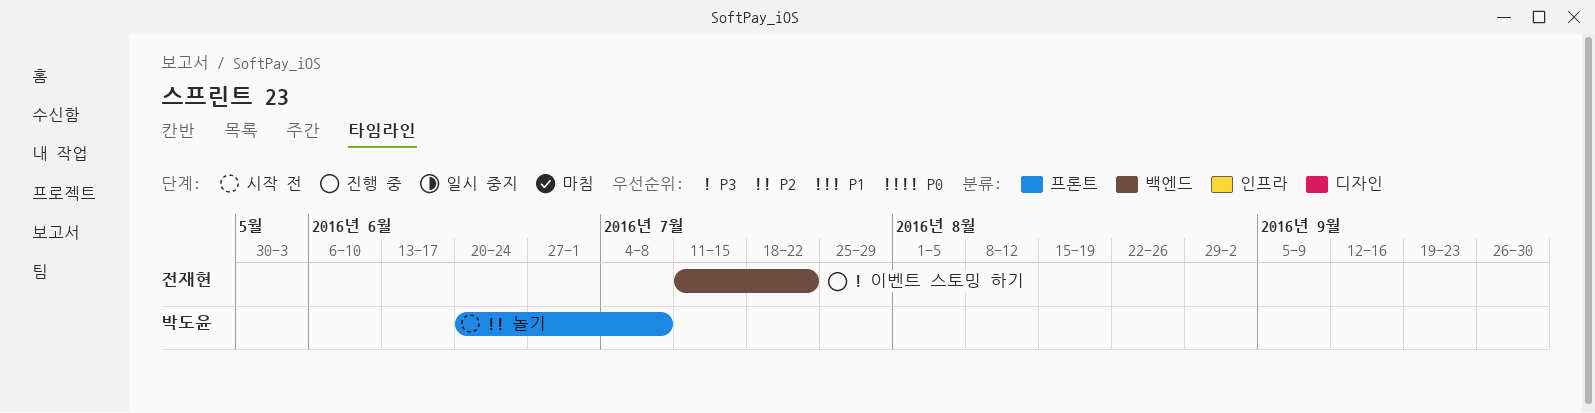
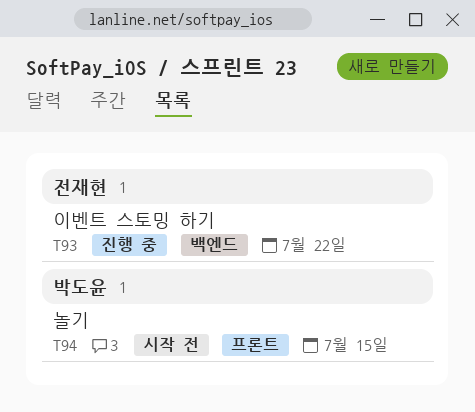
놀기, due: Jul 8 -> Jul 15

